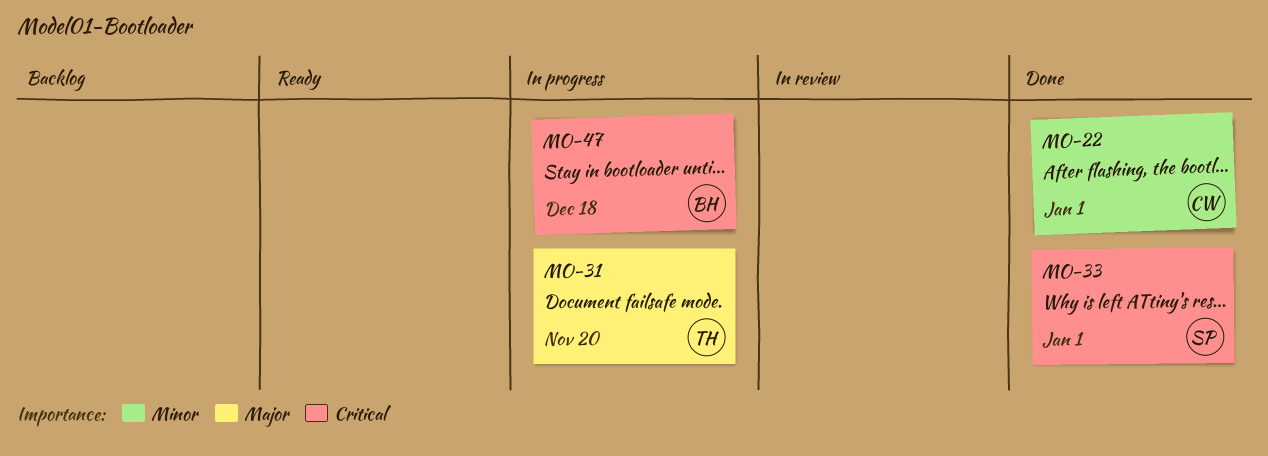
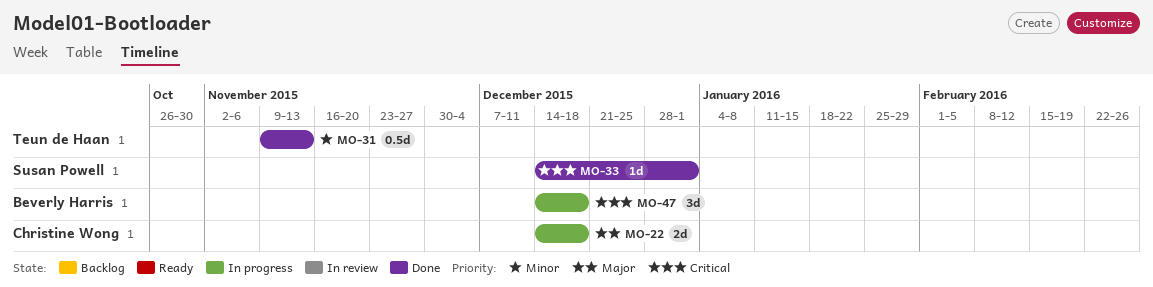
MO-22, status: Done -> In progress
MO-22, priority: Minor -> Major
MO-22, due: Jan 1 -> Dec 18
MO-31, status: In progress -> Done
MO-31, priority: Major -> Minor
MO-31, due: Nov 20 -> Nov 13

